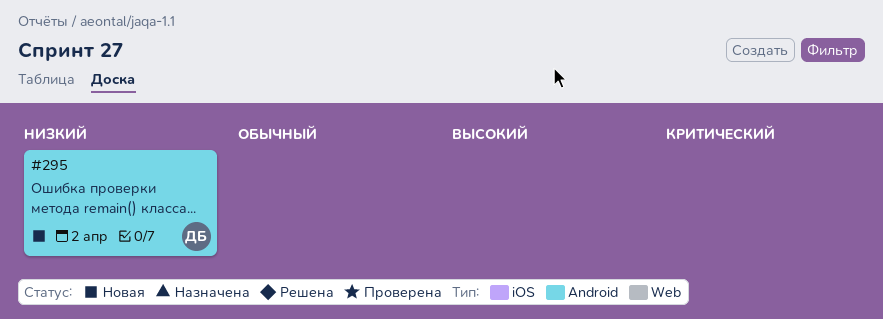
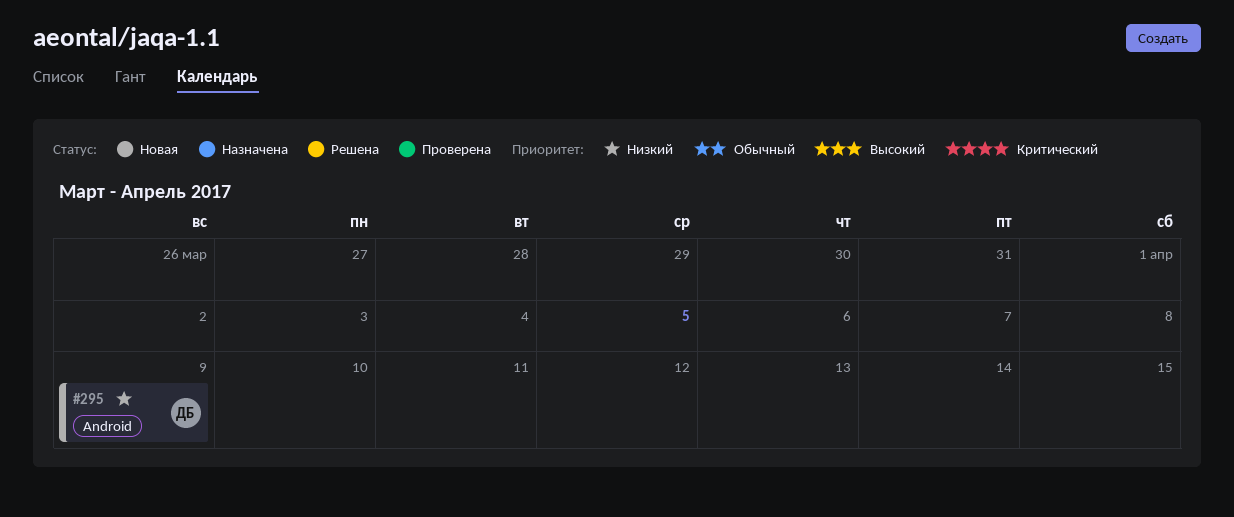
#295, due: Apr 2 -> Apr 9

